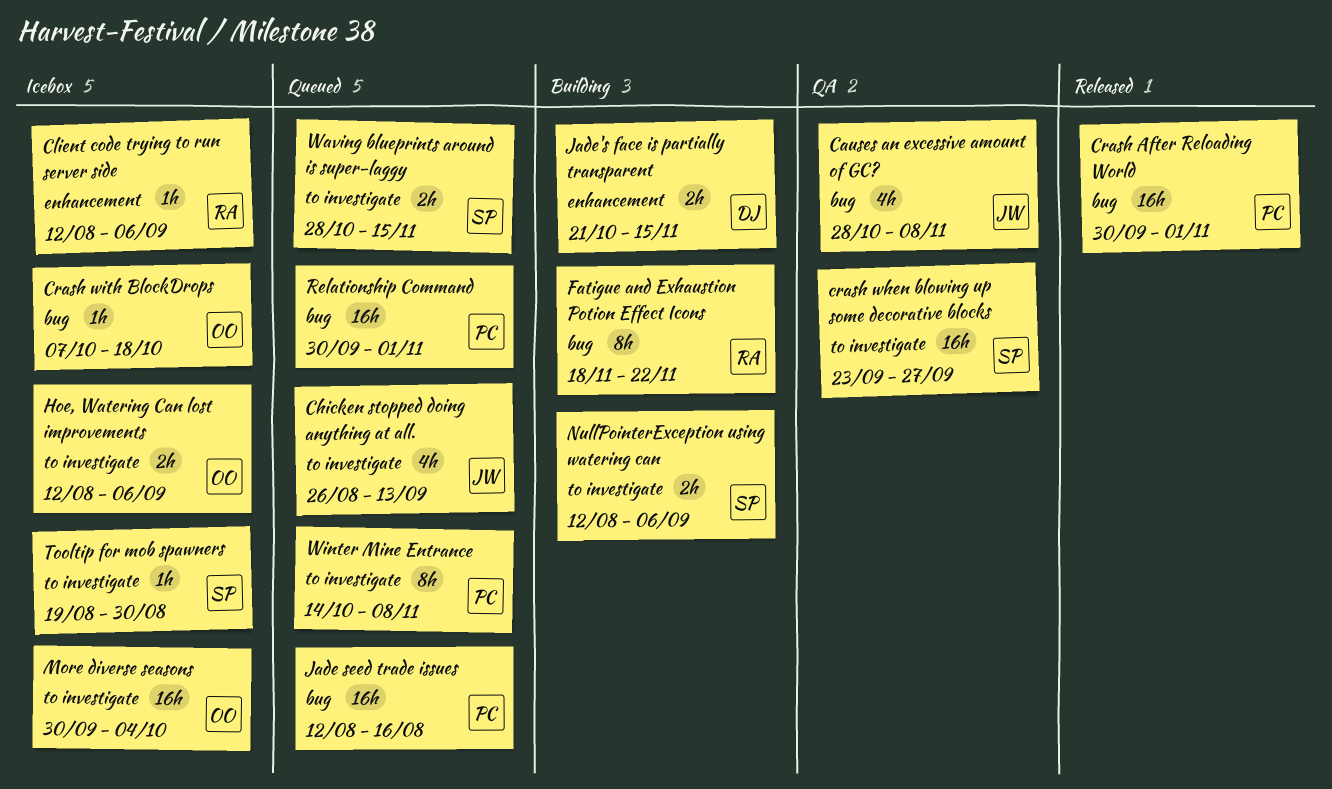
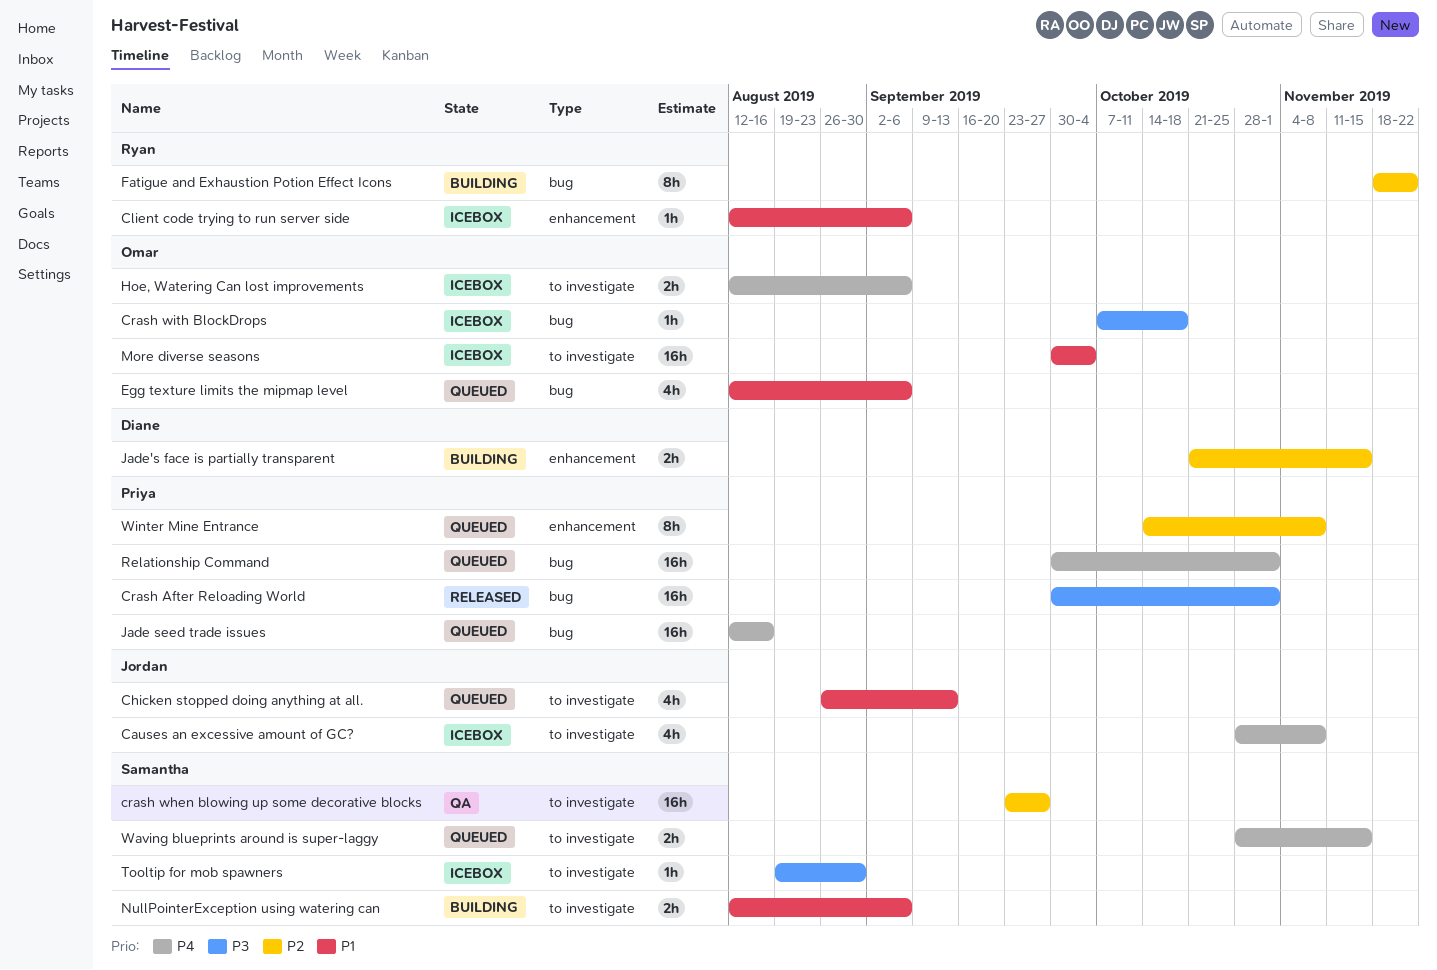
Causes an excessive amount of GC?, status: QA -> Icebox
Causes an excessive amount of GC?, label: bug -> to investigate
Egg texture limits the mipmap level: none -> present
Winter Mine Entrance, label: to investigate -> enhancement

